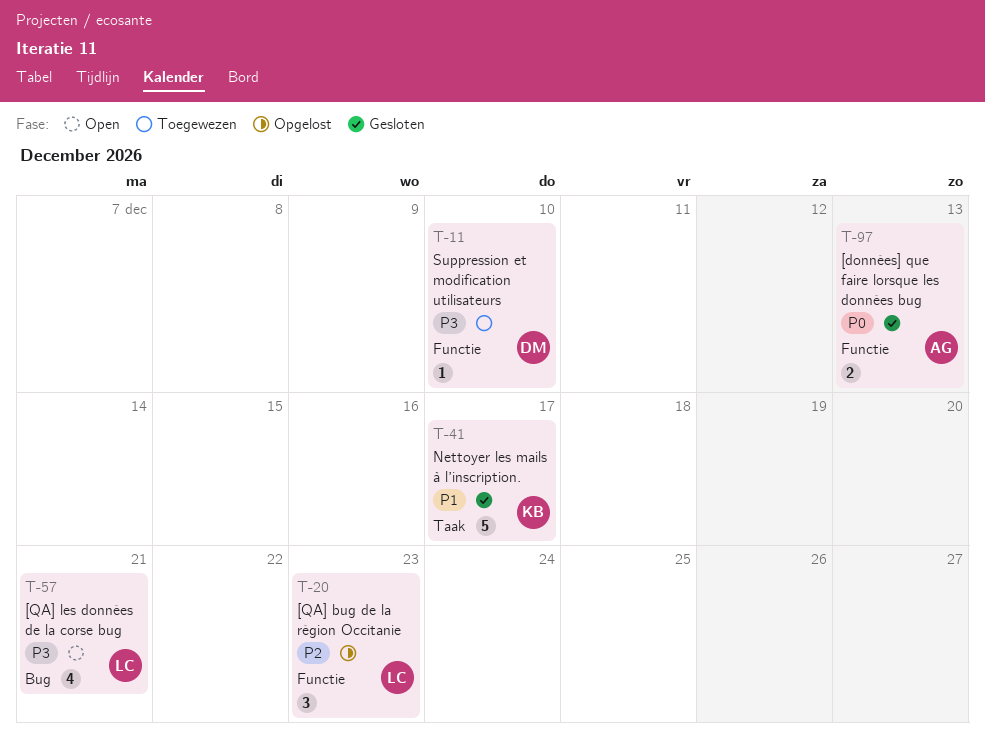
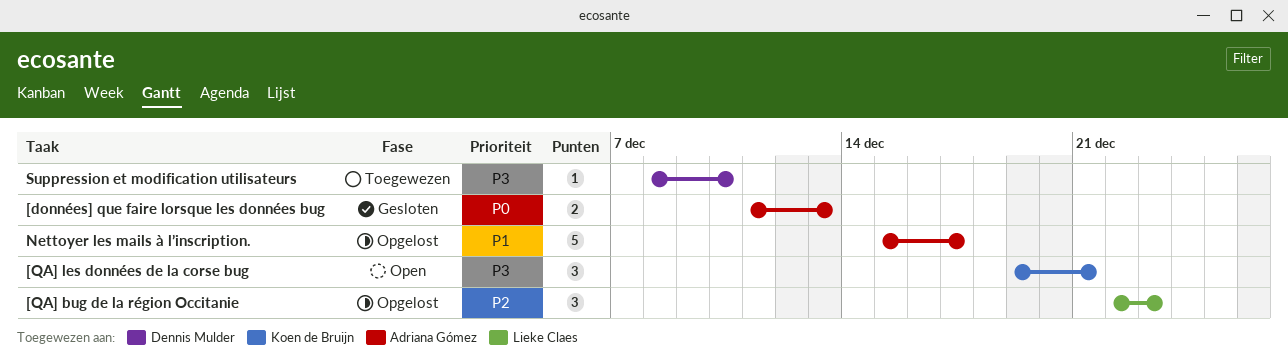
[QA] les données de la corse bug, owner: Lieke Claes -> Koen de Bruijn
[QA] les données de la corse bug, estimate: 4 -> 3
Nettoyer les mails à l’inscription., status: Gesloten -> Opgelost
Nettoyer les mails à l’inscription., owner: Koen de Bruijn -> Adriana Gómez

